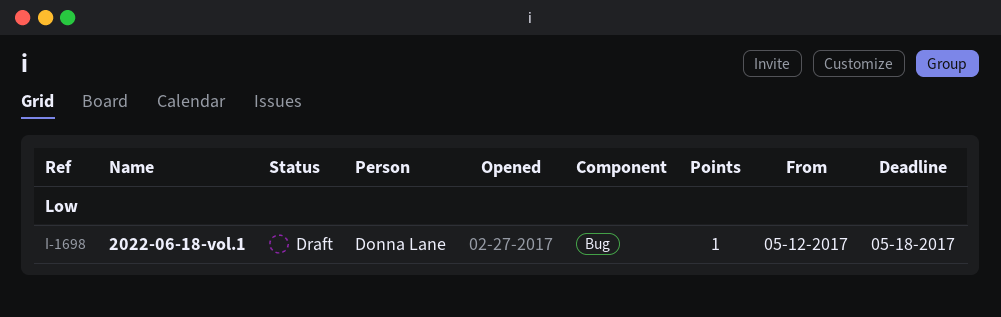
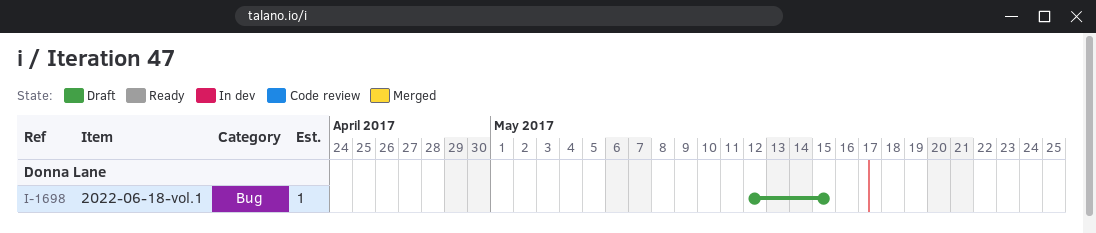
I-1698, due: May 18 -> May 15

